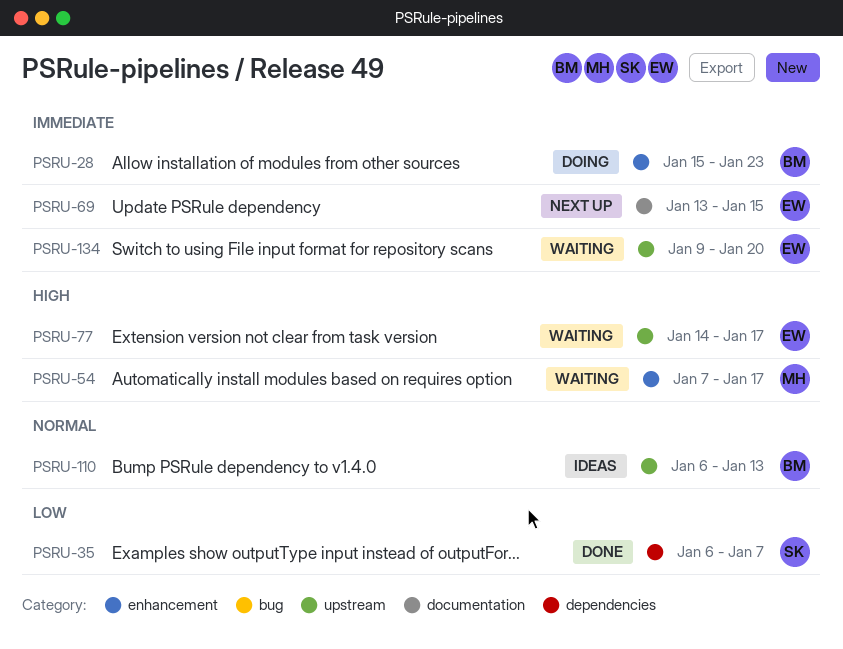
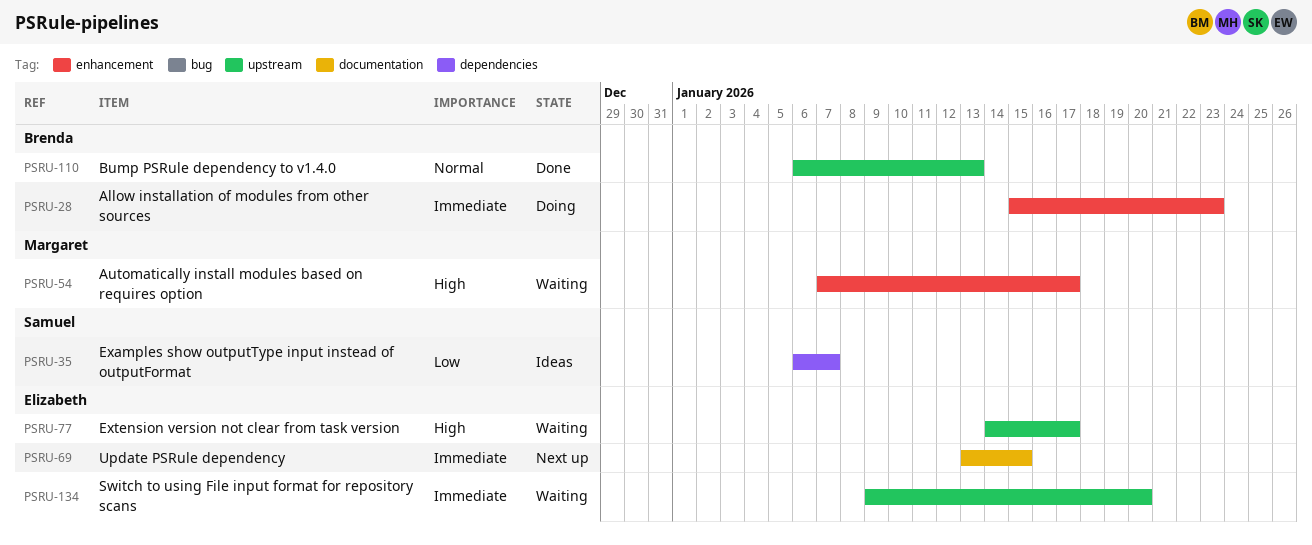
PSRU-35, status: Done -> Ideas
PSRU-110, status: Ideas -> Done

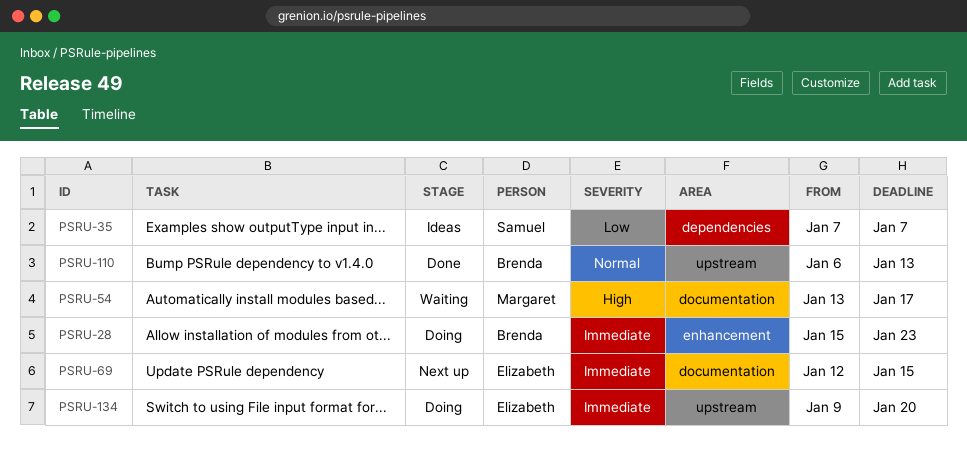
PSRU-35, start: Jan 6 -> Jan 7
PSRU-54, label: enhancement -> documentation
PSRU-54, start: Jan 7 -> Jan 13
PSRU-69, start: Jan 13 -> Jan 12
PSRU-77: present -> none
PSRU-134, status: Waiting -> Doing

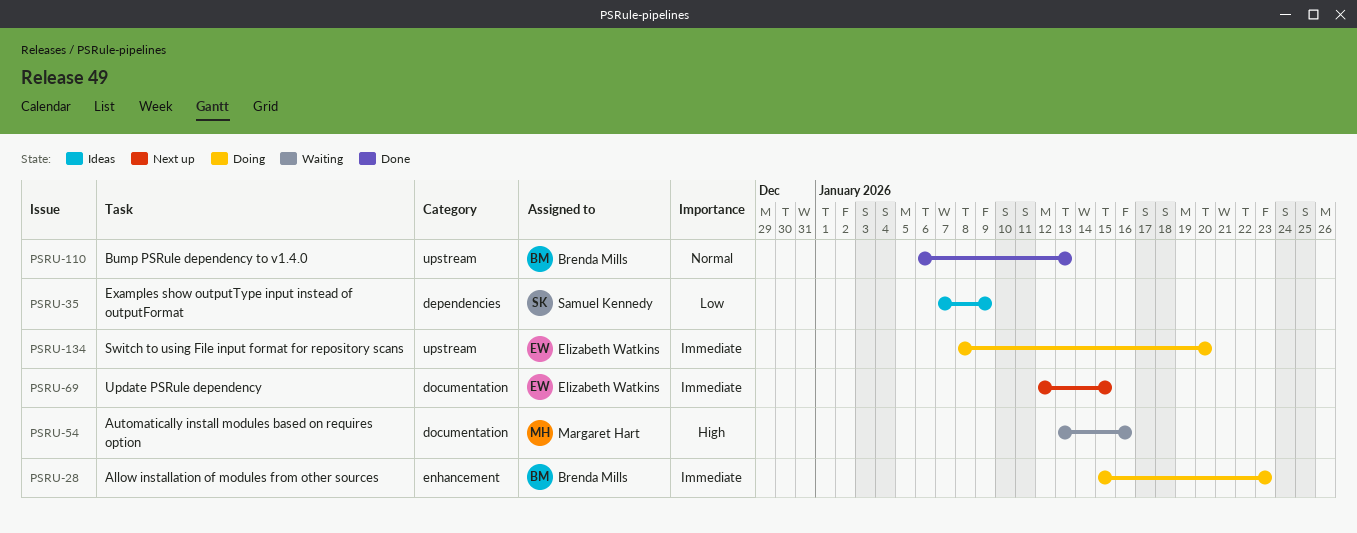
PSRU-35, due: Jan 7 -> Jan 9
PSRU-54, due: Jan 17 -> Jan 16
PSRU-134, start: Jan 9 -> Jan 8

